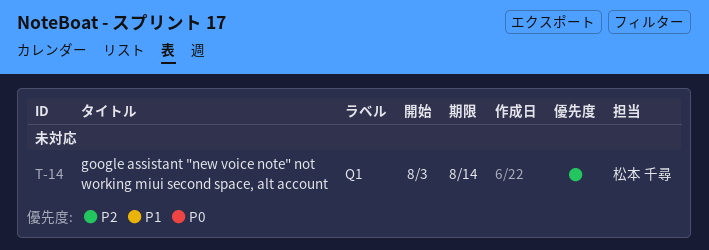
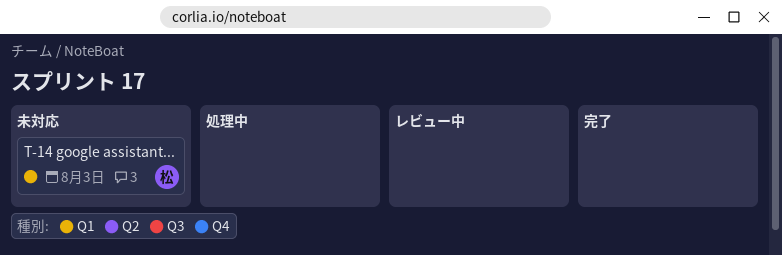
T-14, due: Aug 14 -> Aug 3

